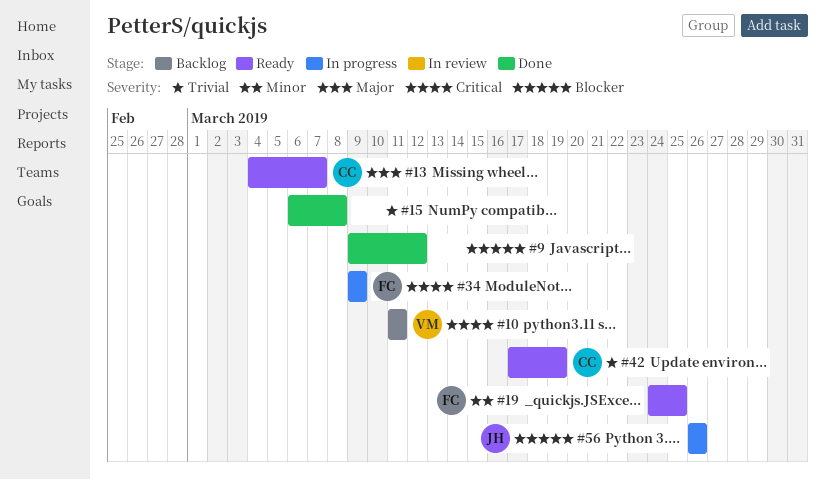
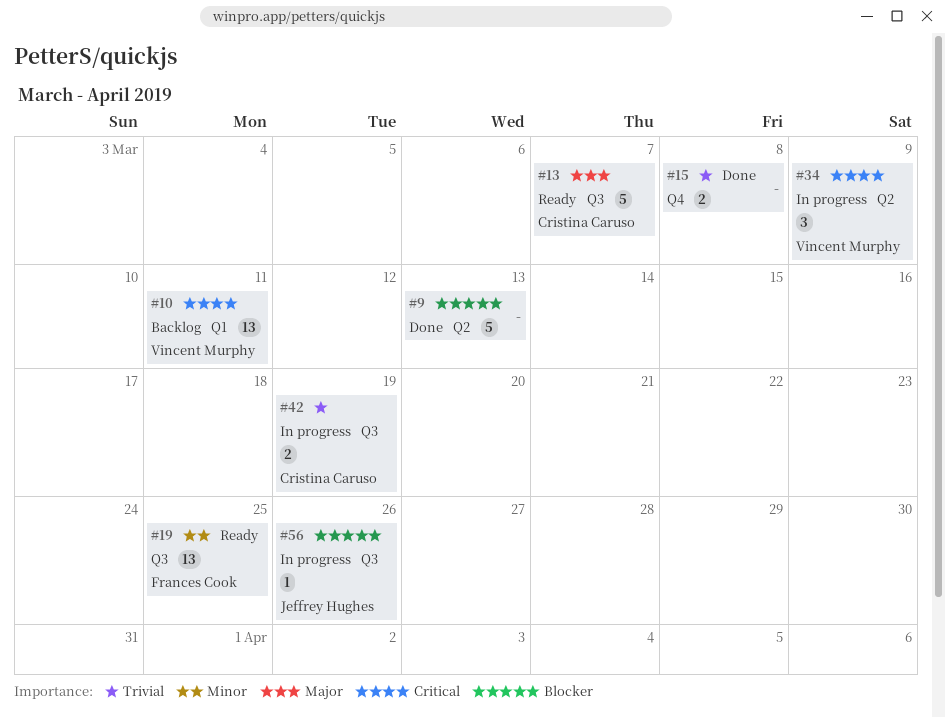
#9, due: Mar 12 -> Mar 13
#34, owner: Frances Cook -> Vincent Murphy
#42, status: Ready -> In progress

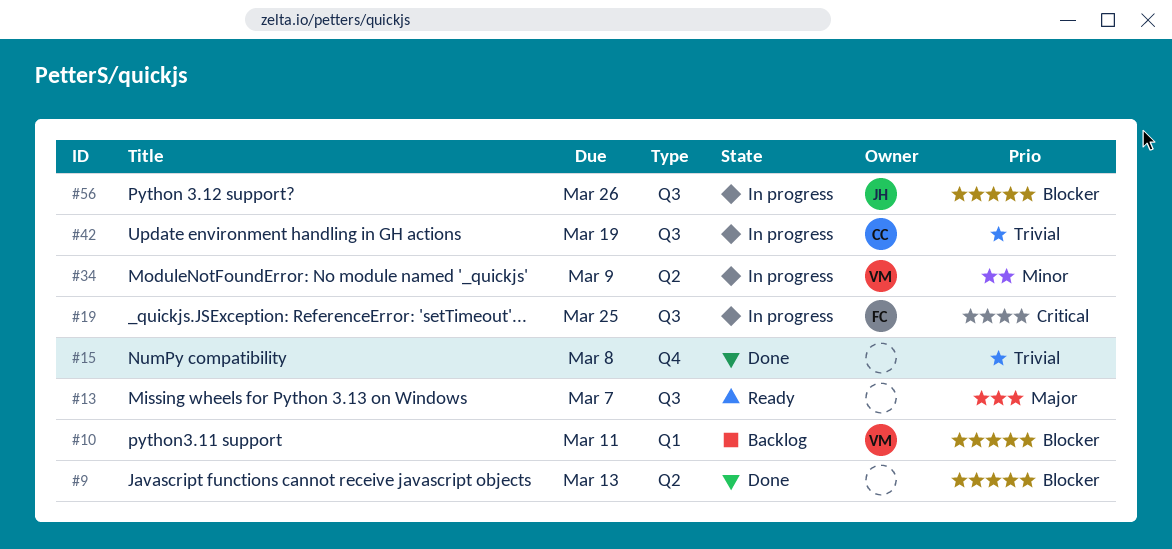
#10, priority: Critical -> Blocker
#13, owner: Cristina Caruso -> none
#19, status: Ready -> In progress
#19, priority: Minor -> Critical
#34, priority: Critical -> Minor

